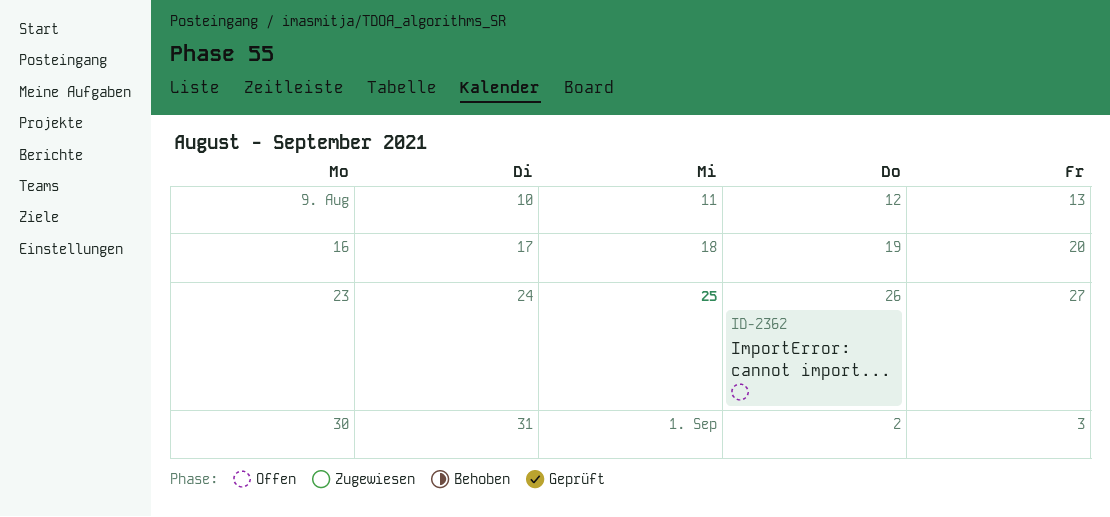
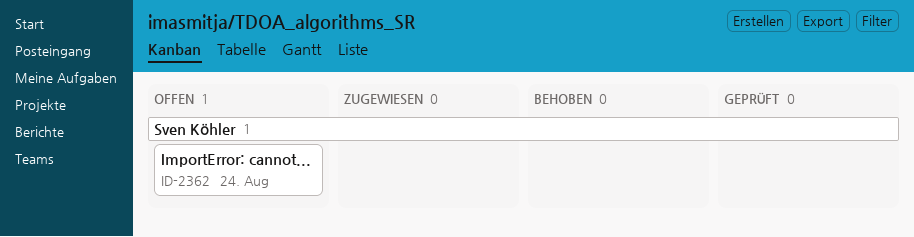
ID-2362, due: Aug 26 -> Aug 24

